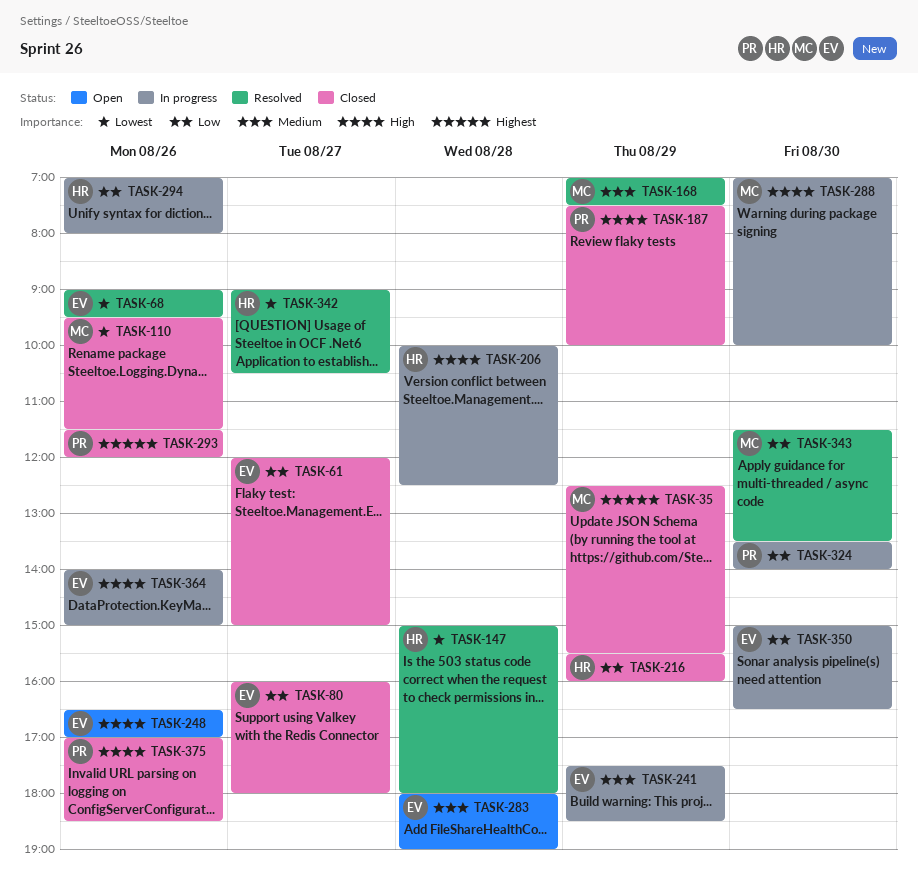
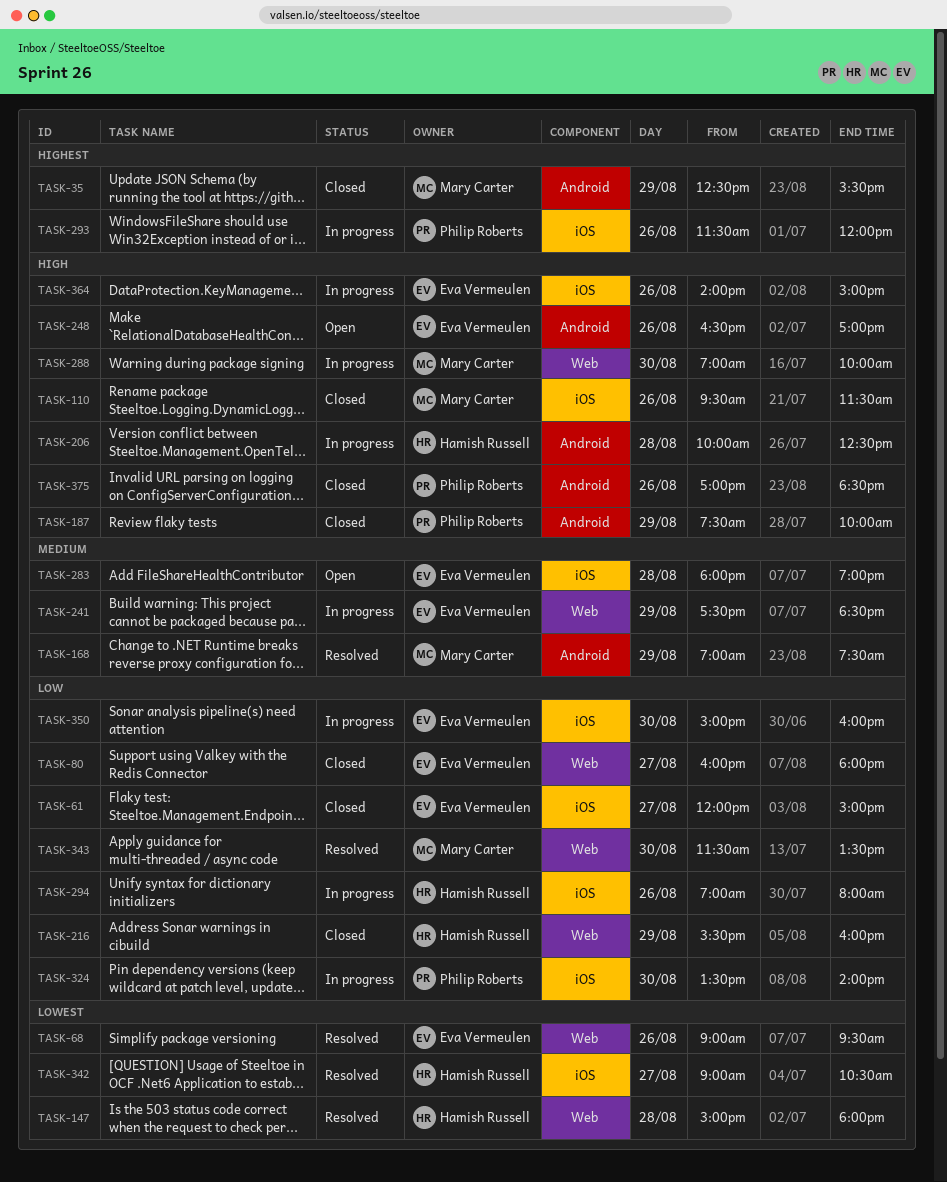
TASK-110, priority: Lowest -> High
TASK-293, status: Closed -> In progress
TASK-350, ends: 16:30 -> 16:00

